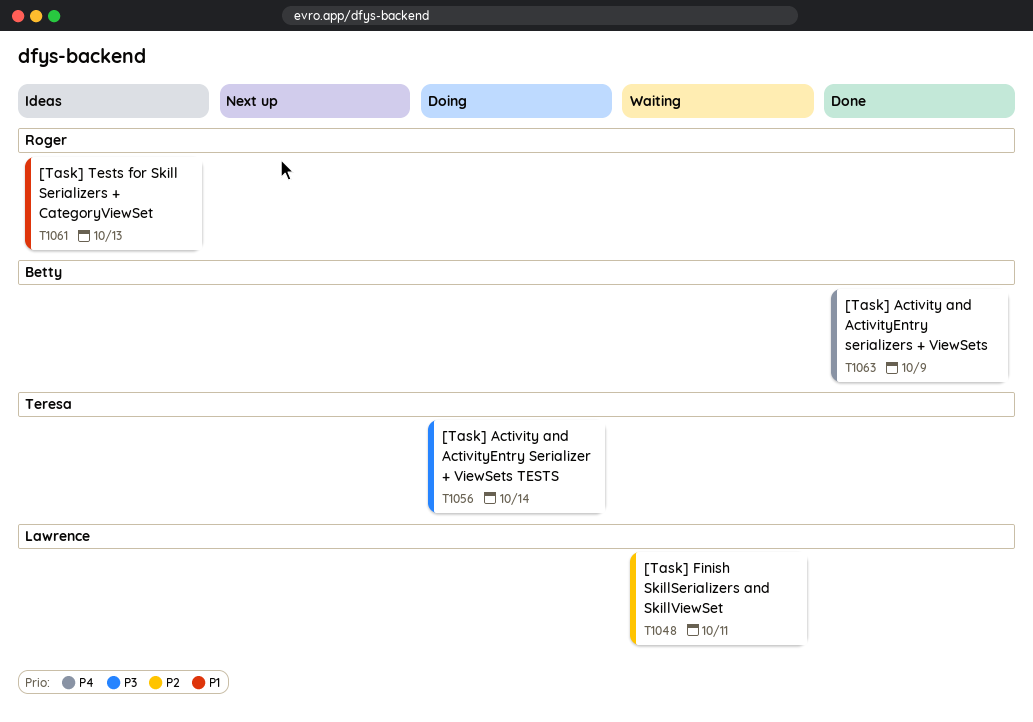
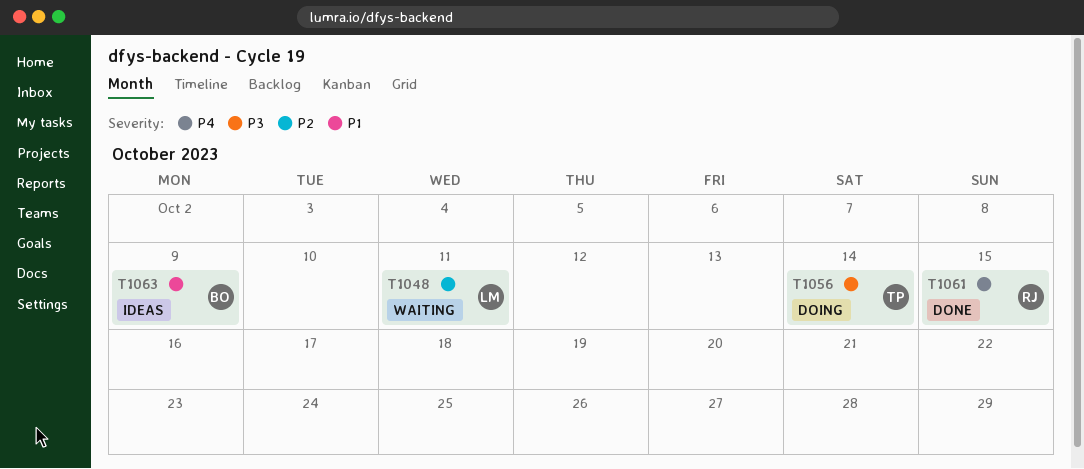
T1061, status: Ideas -> Done
T1061, priority: P1 -> P4
T1061, due: Oct 13 -> Oct 15
T1063, status: Done -> Ideas
T1063, priority: P4 -> P1

